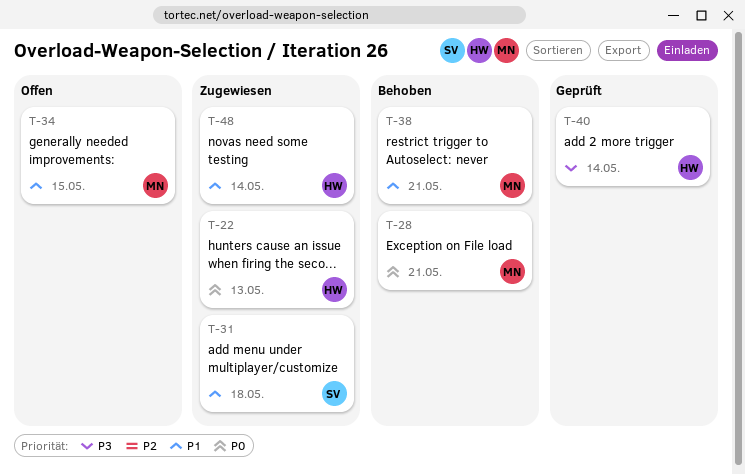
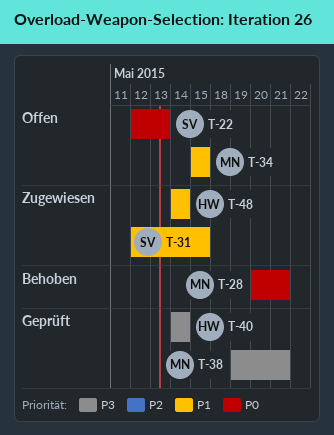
T-22, status: Zugewiesen -> Offen
T-22, owner: HW -> SV
T-31, due: May 18 -> May 15
T-38, status: Behoben -> Geprüft
T-38, priority: P1 -> P3

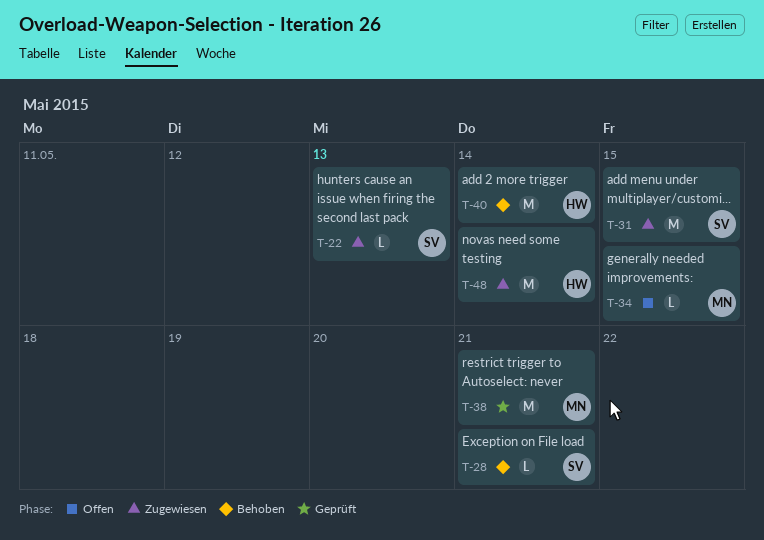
T-22, status: Offen -> Zugewiesen
T-28, owner: MN -> SV
T-40, status: Geprüft -> Behoben

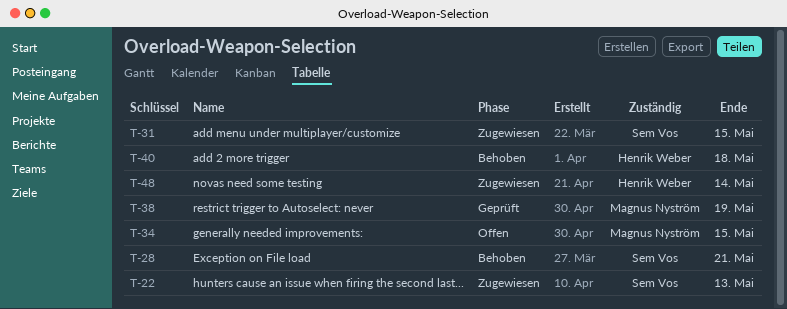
T-38, due: May 21 -> May 19
T-40, due: May 14 -> May 18

